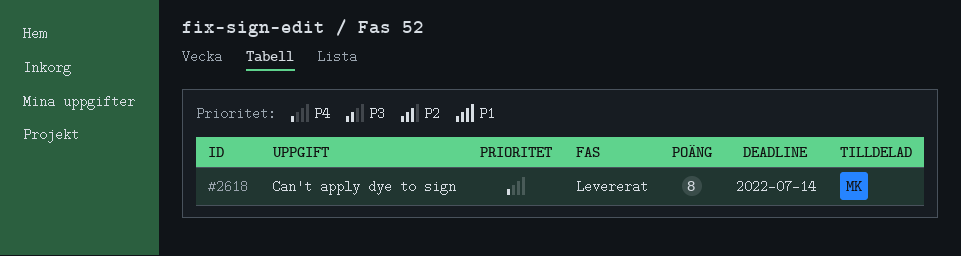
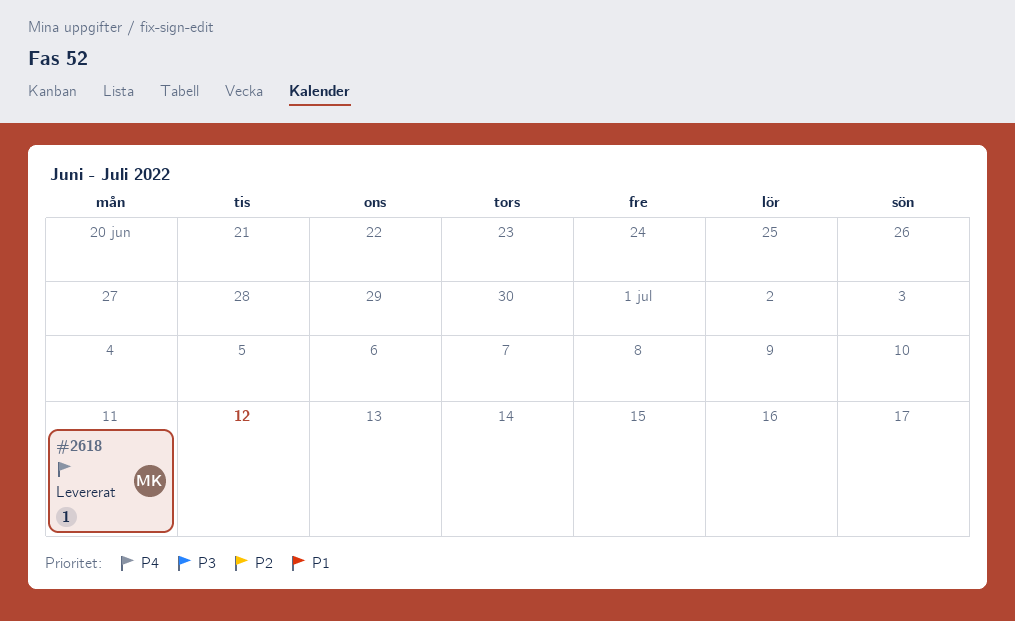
#2618, estimate: 8 -> 1
#2618, due: Jul 14 -> Jul 11

